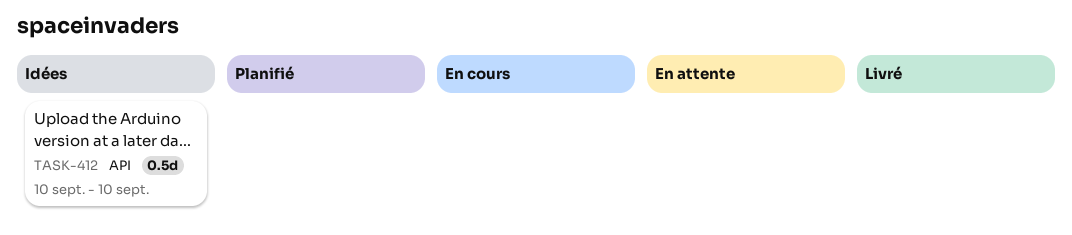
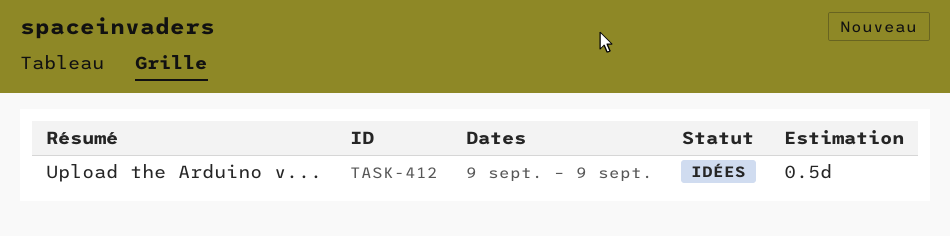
TASK-412, start: Sep 10 -> Sep 9
TASK-412, due: Sep 10 -> Sep 9

